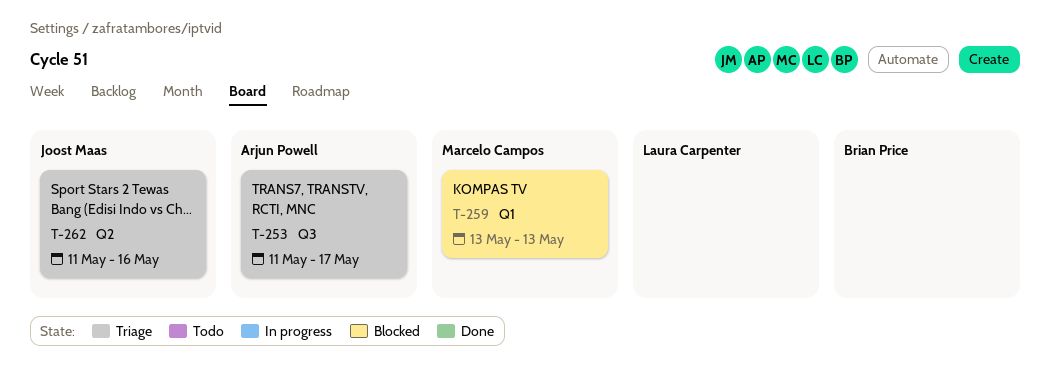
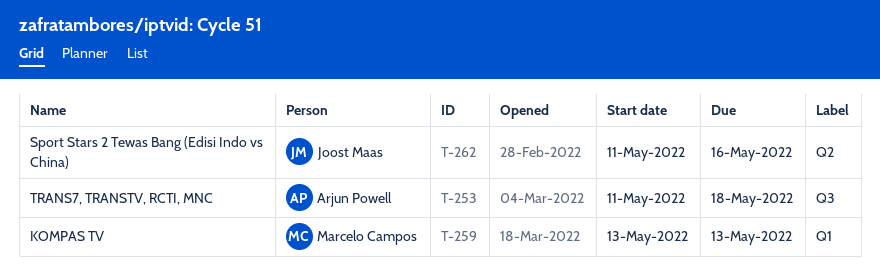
T-253, due: May 17 -> May 18

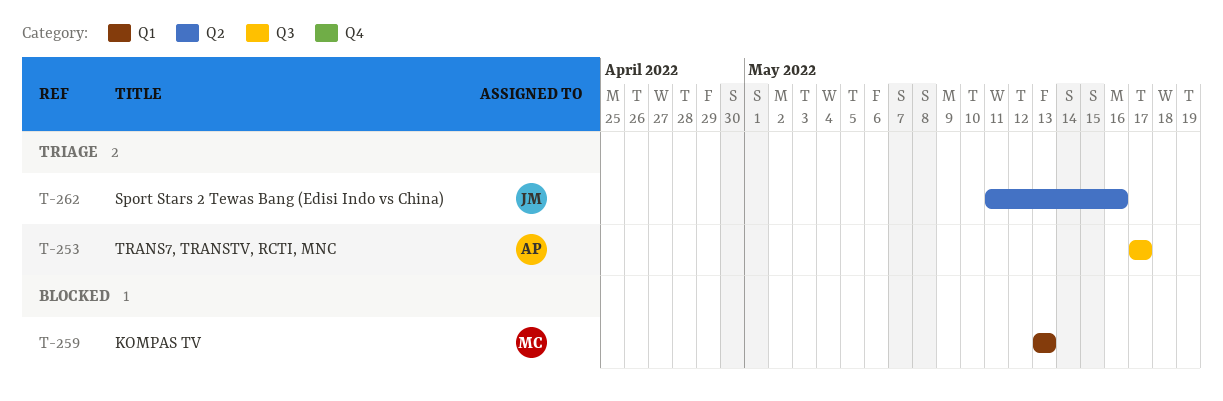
T-253, start: May 11 -> May 17
T-253, due: May 18 -> May 17

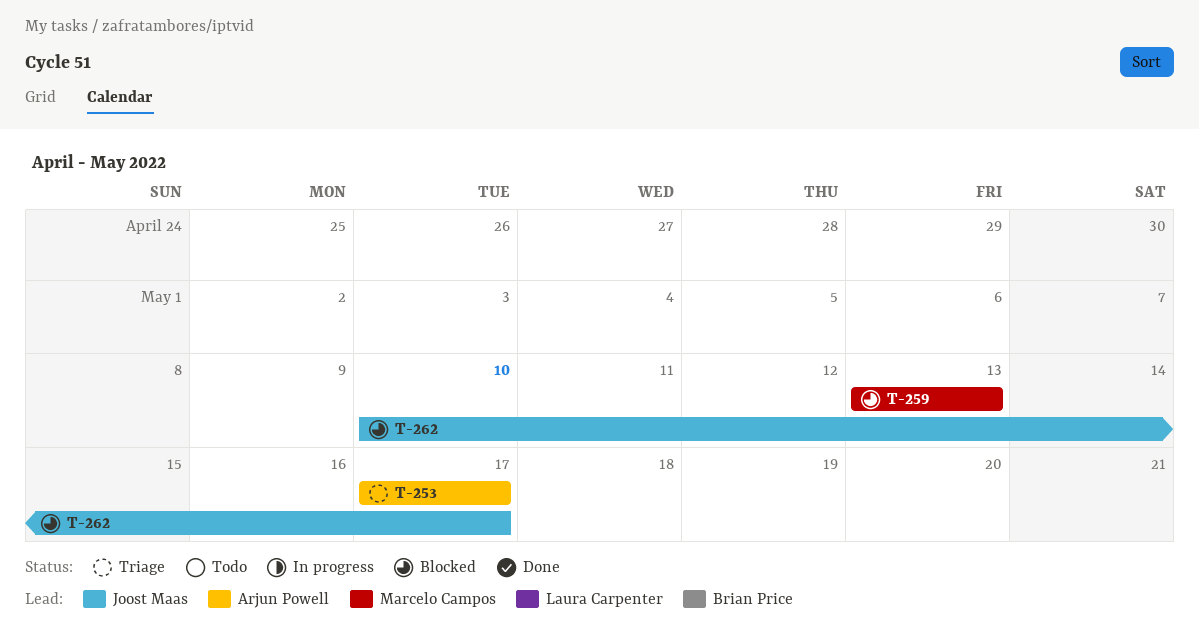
T-262, status: Triage -> Blocked
T-262, start: May 11 -> May 10
T-262, due: May 16 -> May 17

